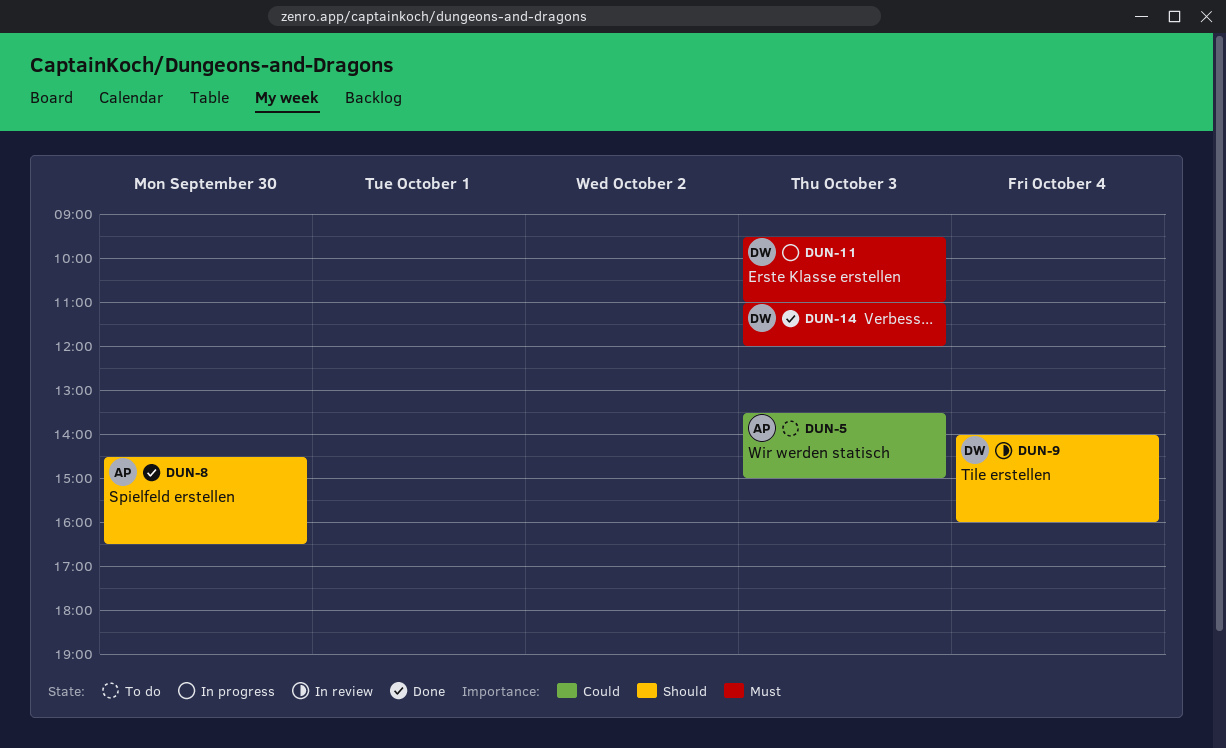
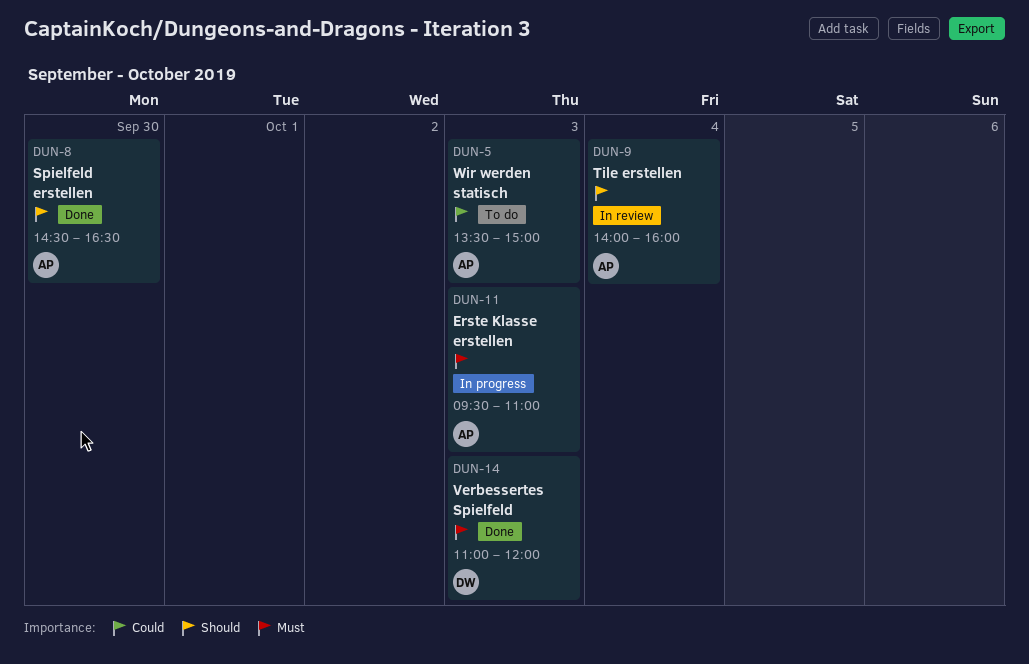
DUN-9, owner: DW -> AP
DUN-11, owner: DW -> AP

